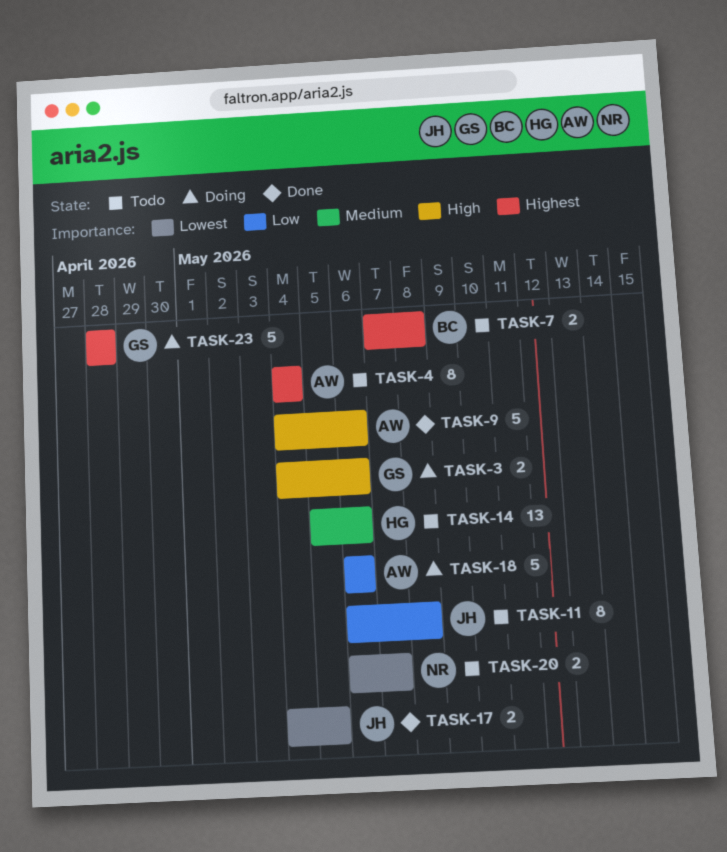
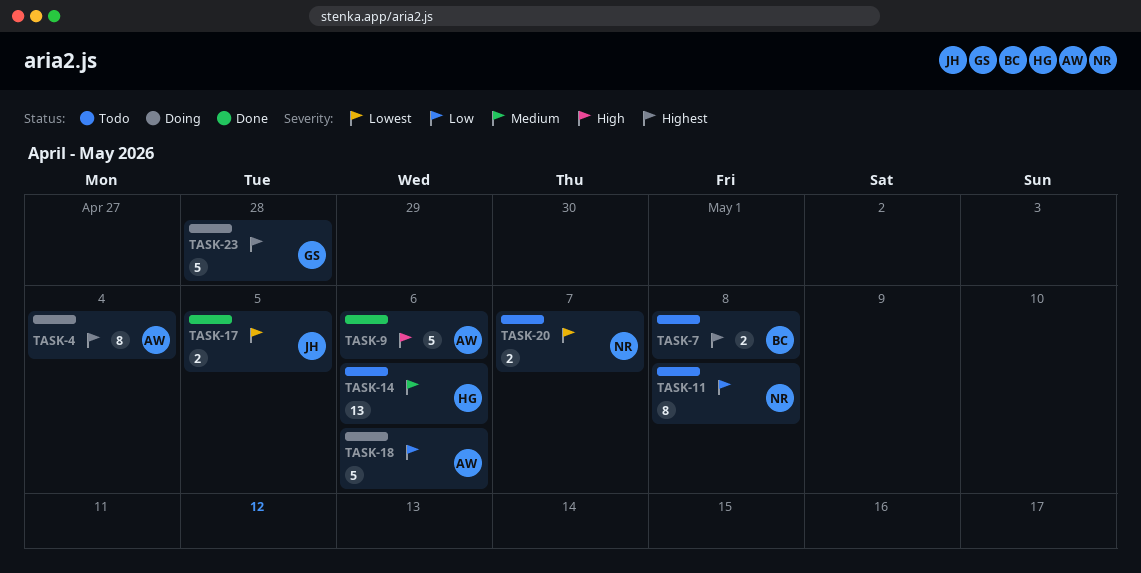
TASK-3: present -> none
TASK-4, status: Todo -> Doing
TASK-11, owner: JH -> NR

